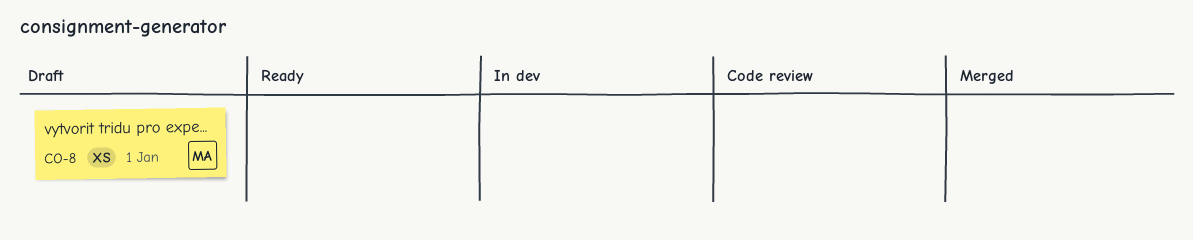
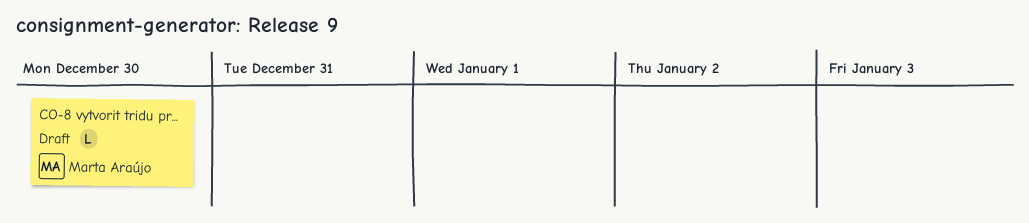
CO-8, estimate: XS -> L
CO-8, due: Jan 1 -> Dec 30

